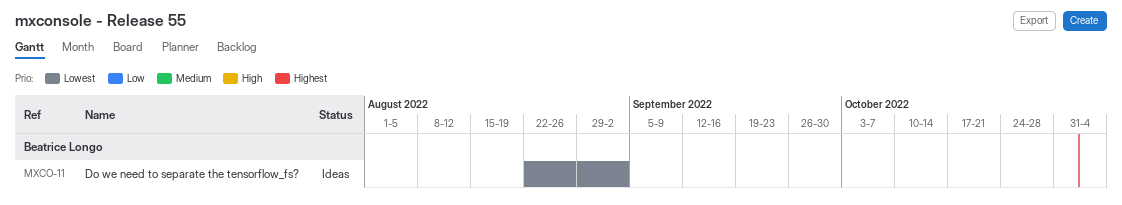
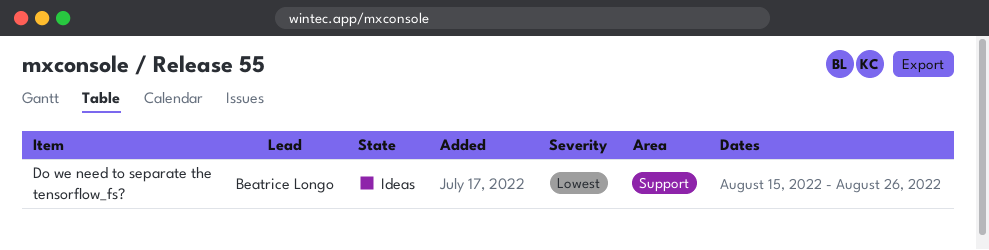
Do we need to separate the tensorflow_fs?, start: Aug 22 -> Aug 15
Do we need to separate the tensorflow_fs?, due: Sep 2 -> Aug 26

